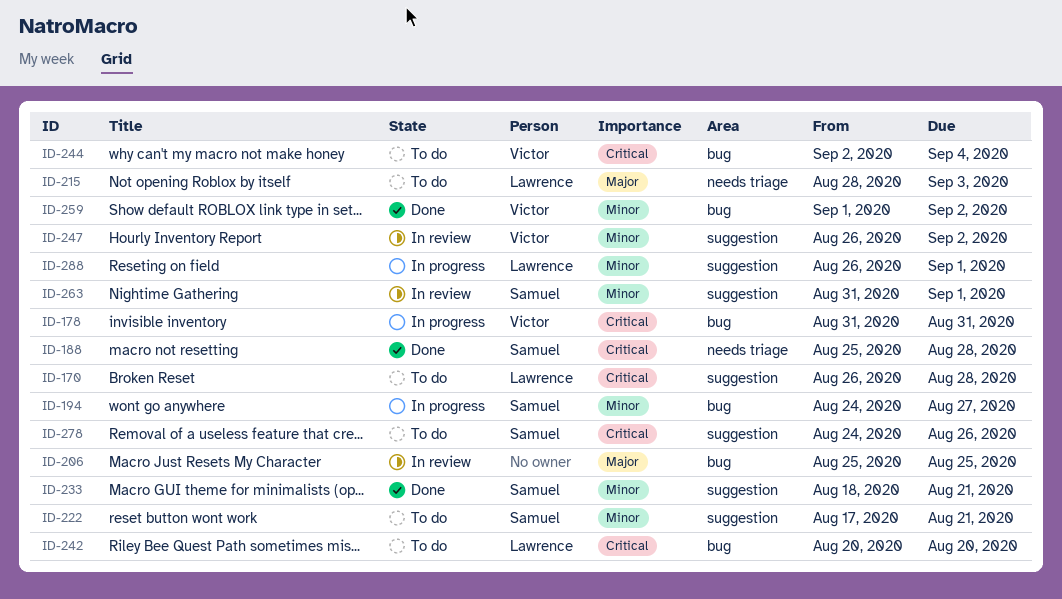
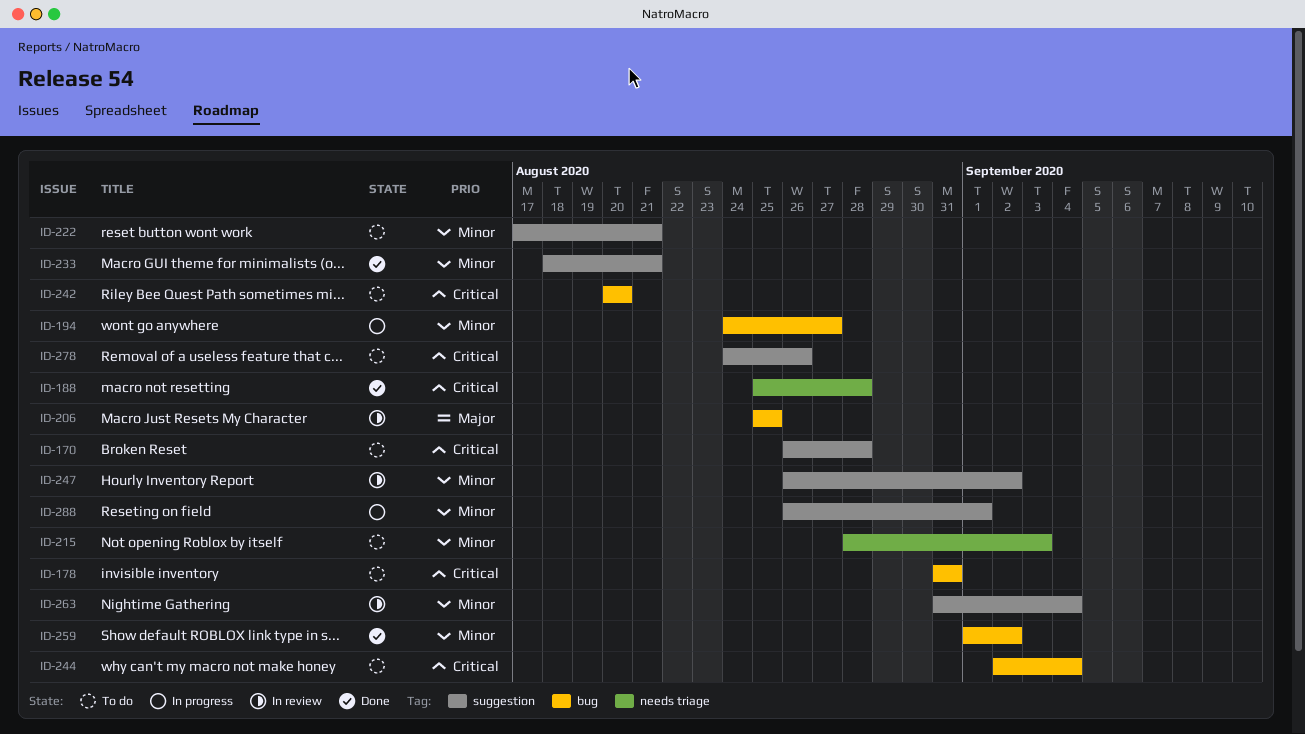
ID-178, status: In progress -> To do
ID-215, priority: Major -> Minor
ID-263, due: Sep 1 -> Sep 4

